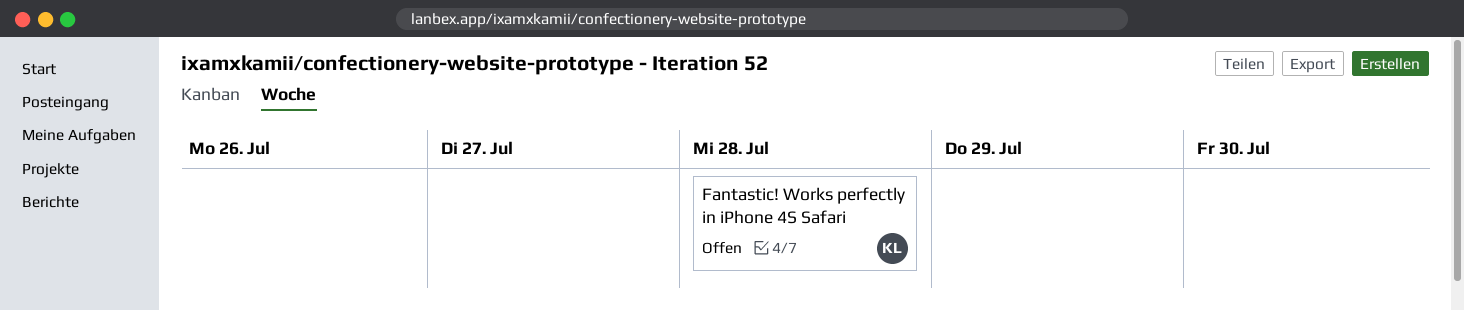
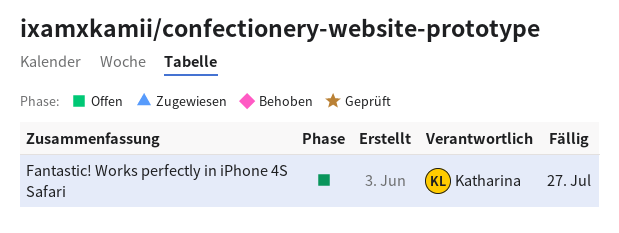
Fantastic! Works perfectly in iPhone 4S Safari, due: Jul 28 -> Jul 27

